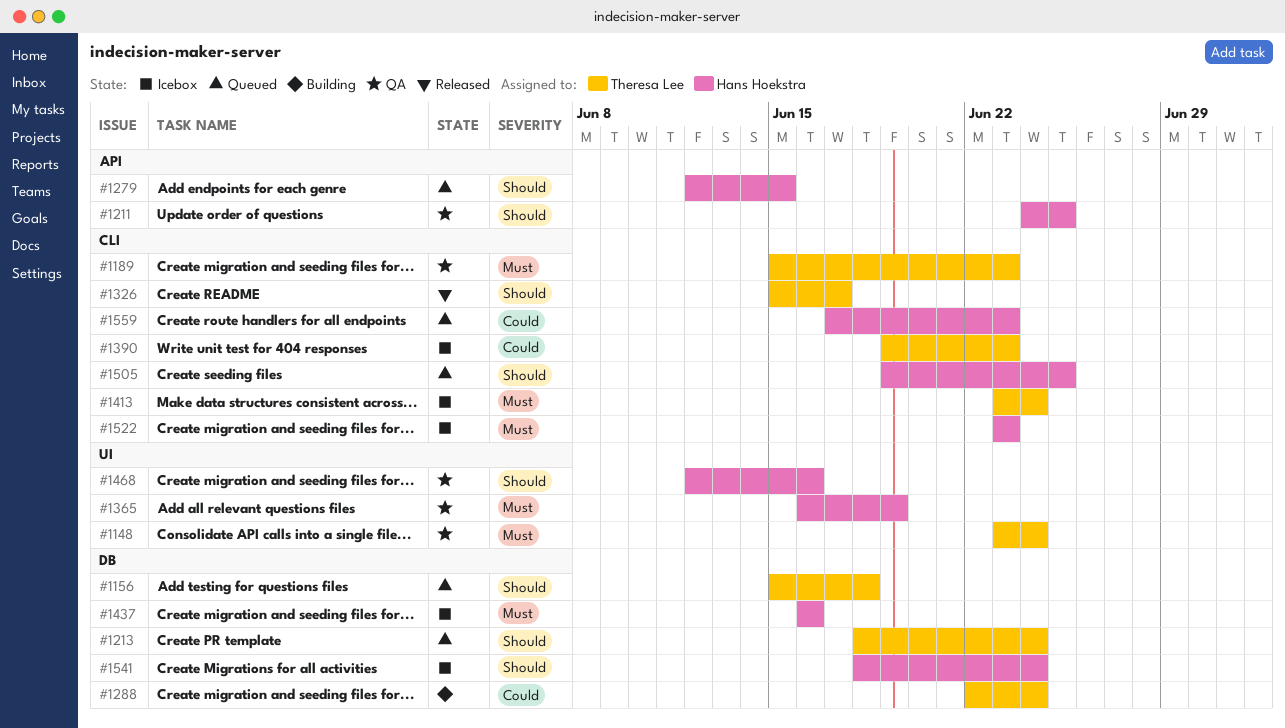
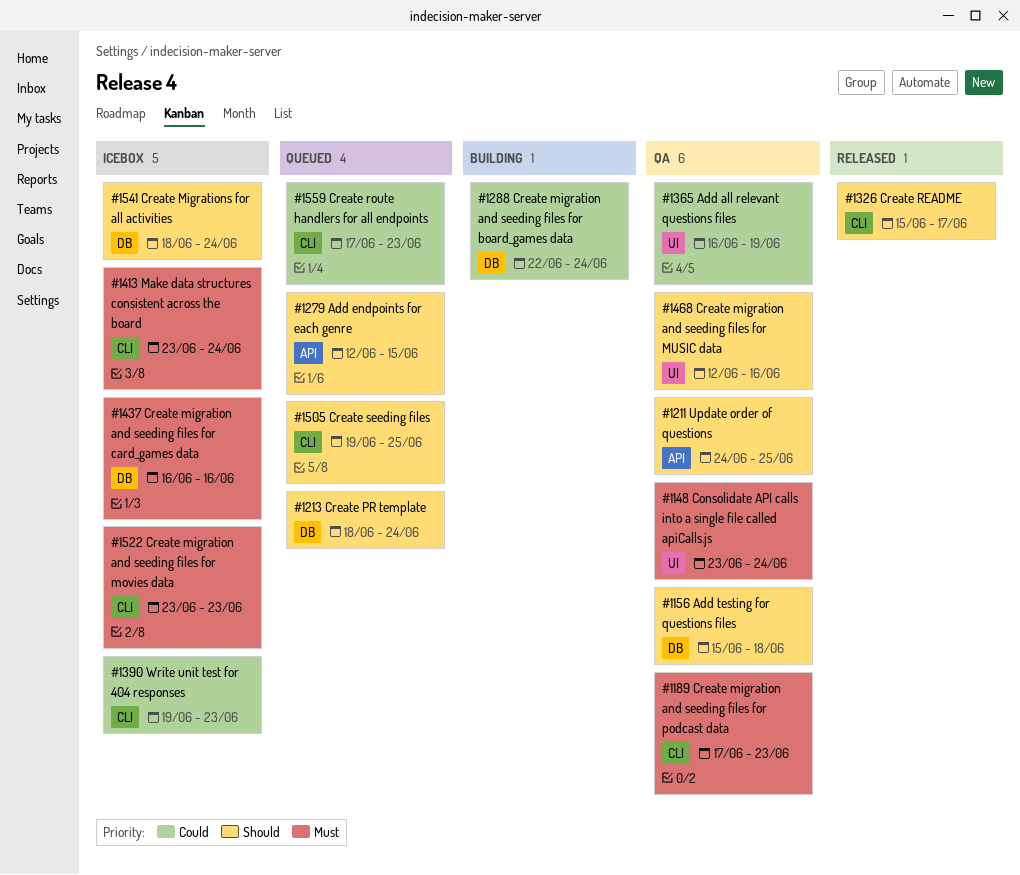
#1156, status: Queued -> QA
#1189, start: Jun 15 -> Jun 17
#1365, priority: Must -> Could

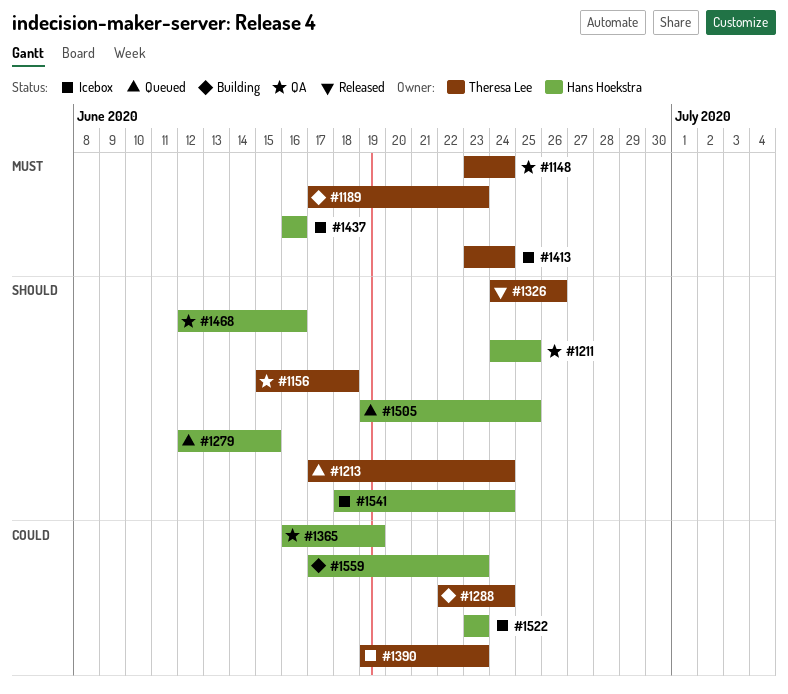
#1189, status: QA -> Building
#1213, start: Jun 18 -> Jun 17
#1326, start: Jun 15 -> Jun 24
#1326, due: Jun 17 -> Jun 26
#1522, priority: Must -> Could
#1559, status: Queued -> Building

